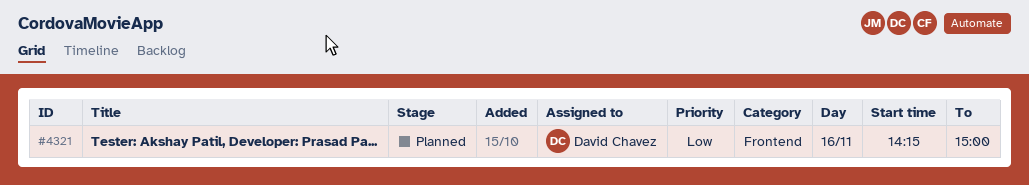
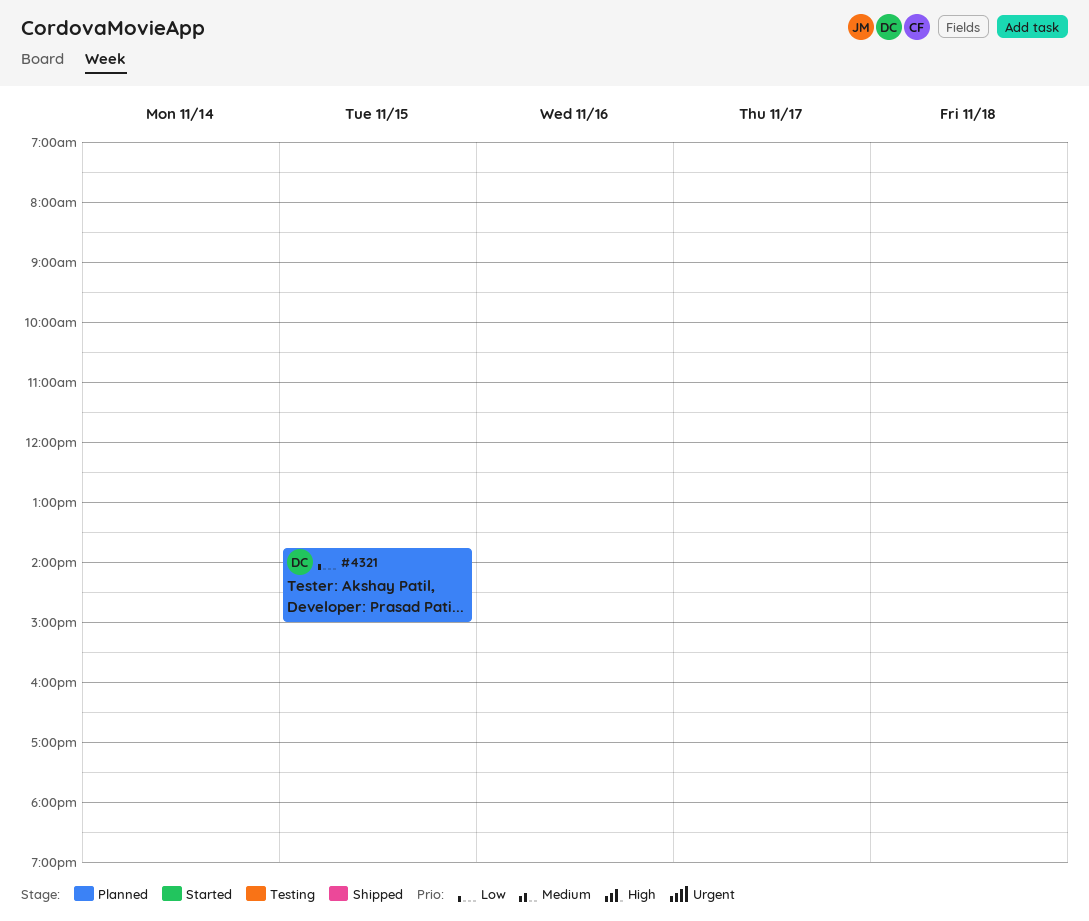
#4321, day: Nov 16 -> Nov 15
#4321, begins: 14:15 -> 13:45

